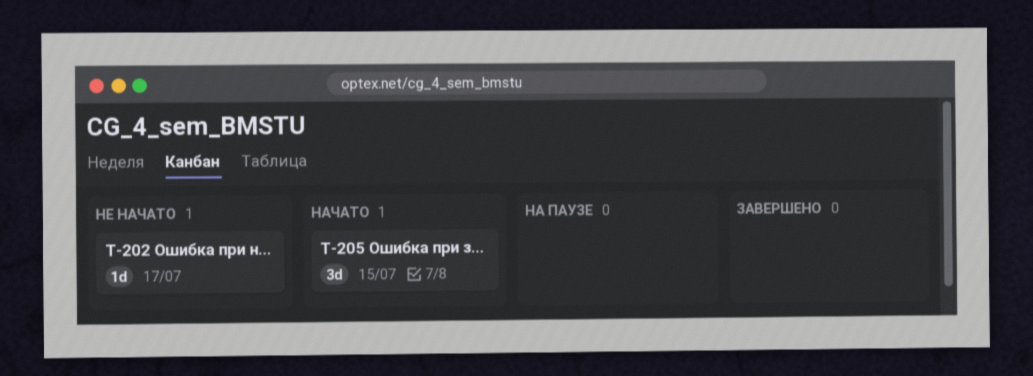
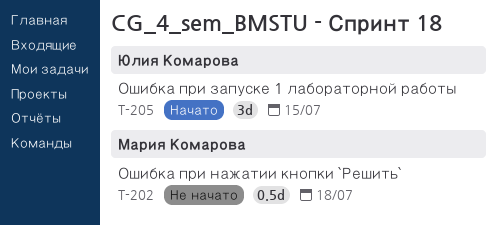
T-202, estimate: 1d -> 0.5d
T-202, due: Jul 17 -> Jul 18

